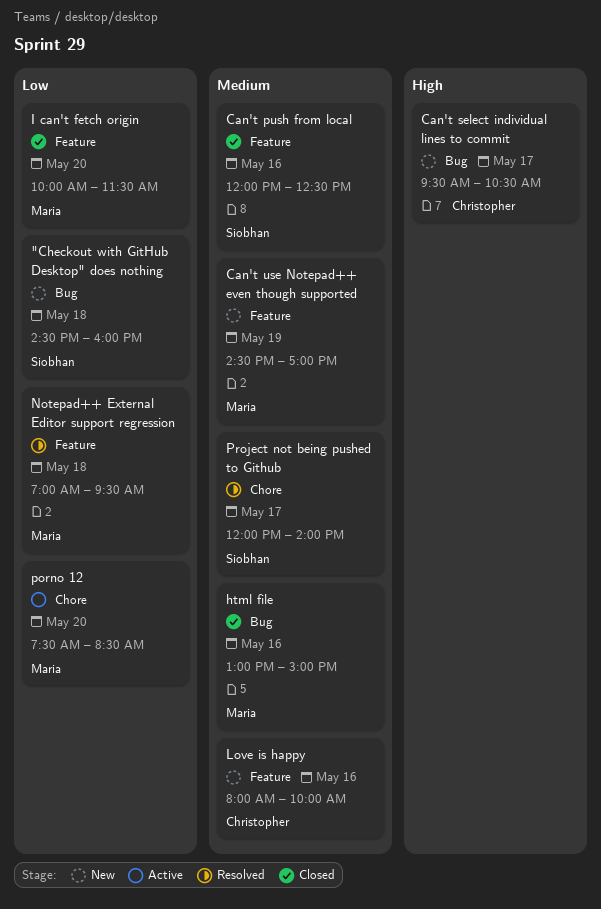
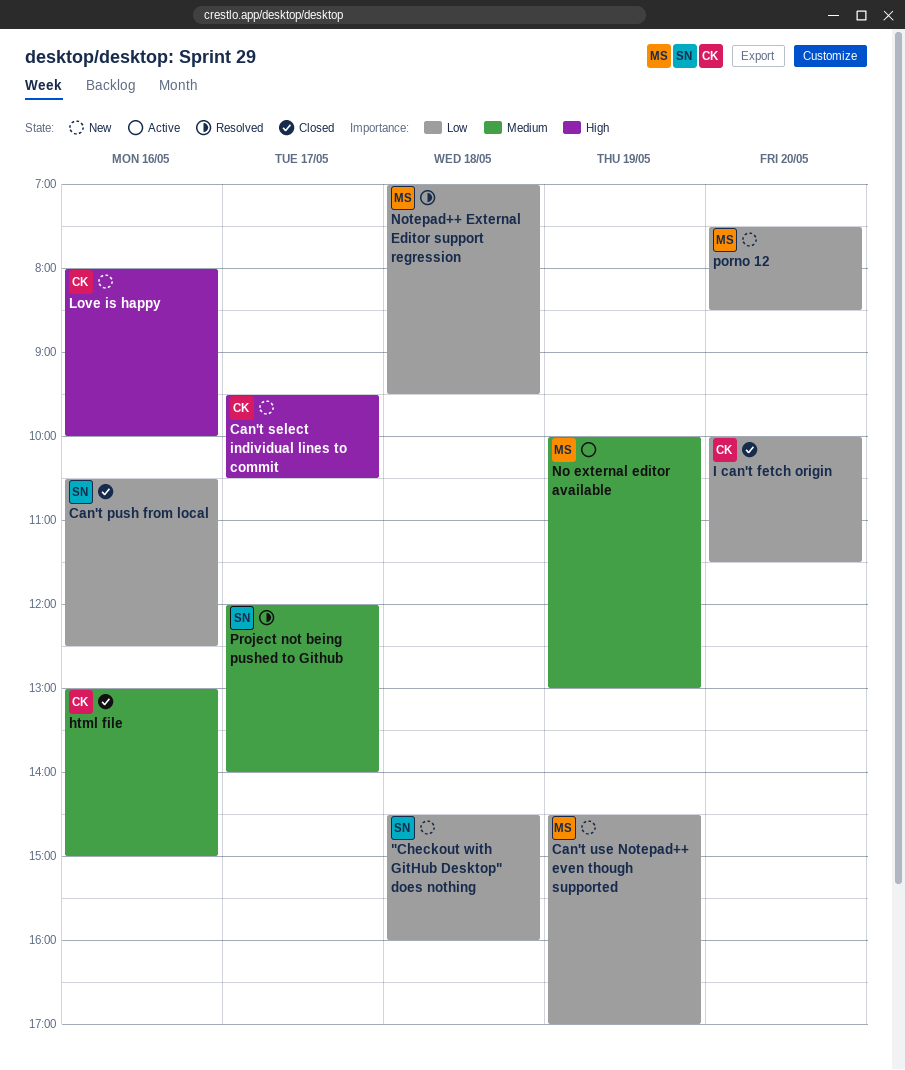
Can't push from local, priority: Medium -> Low
Can't push from local, begins: 12:00 -> 10:30
Can't use Notepad++ even though supported, priority: Medium -> Low
html file, owner: Maria -> Christopher
I can't fetch origin, owner: Maria -> Christopher
Love is happy, priority: Medium -> High
No external editor available: none -> present
porno 12, status: Active -> New

